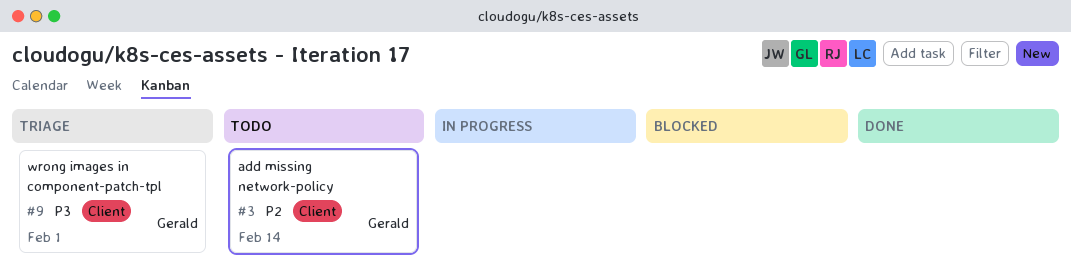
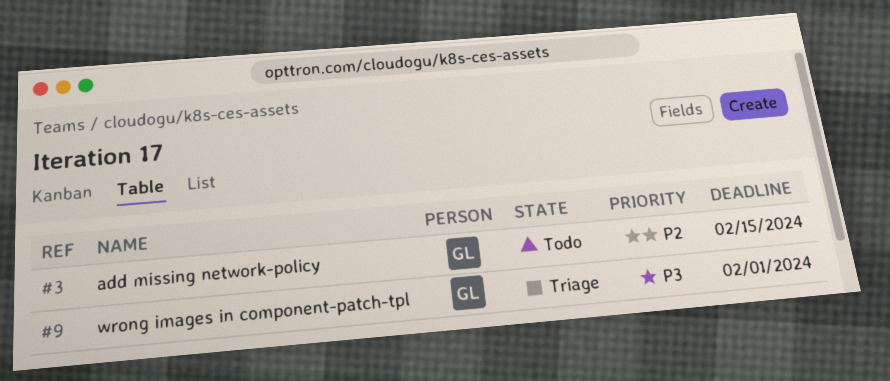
#3, due: Feb 14 -> Feb 15

